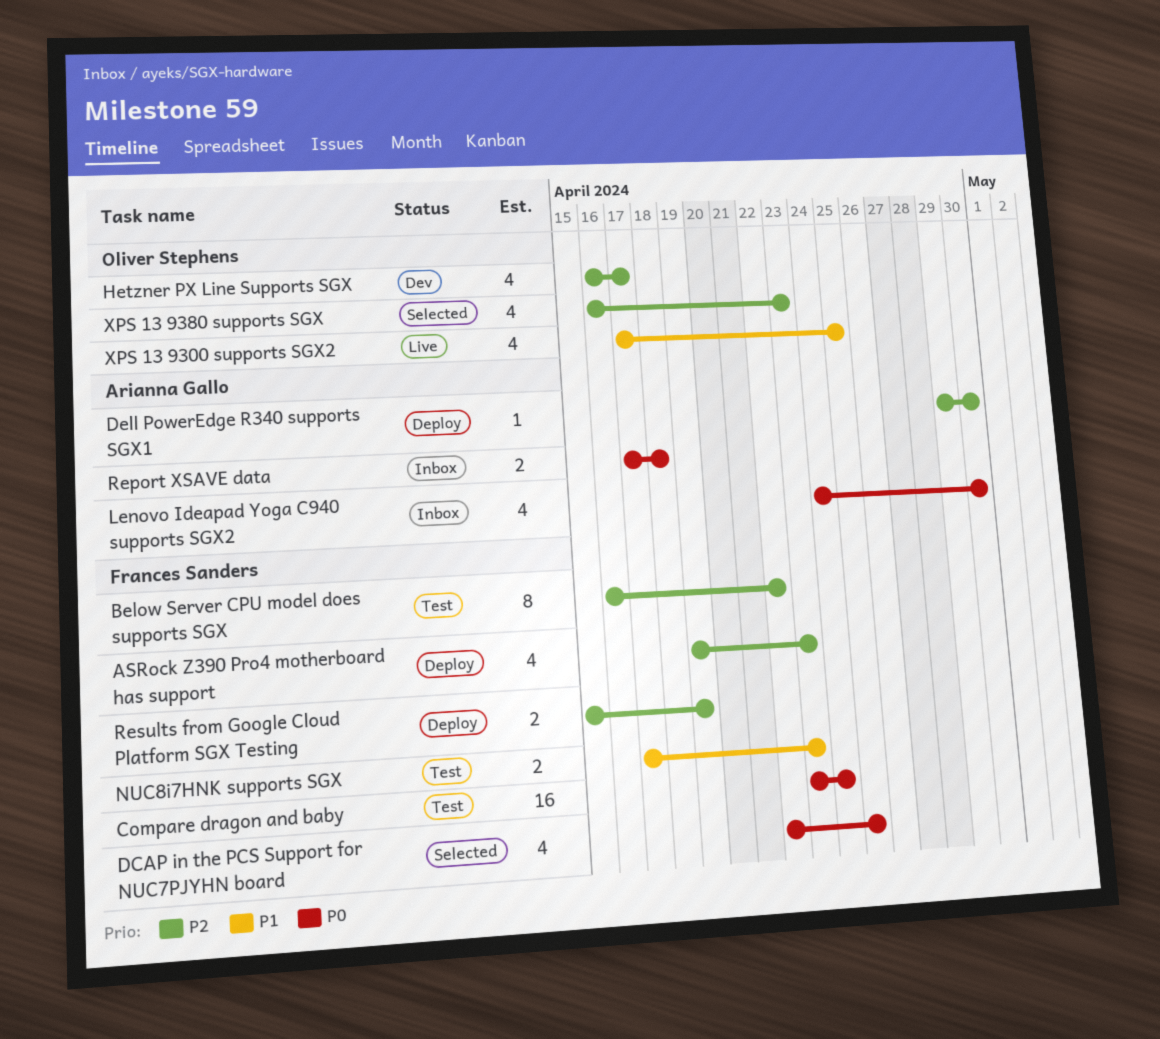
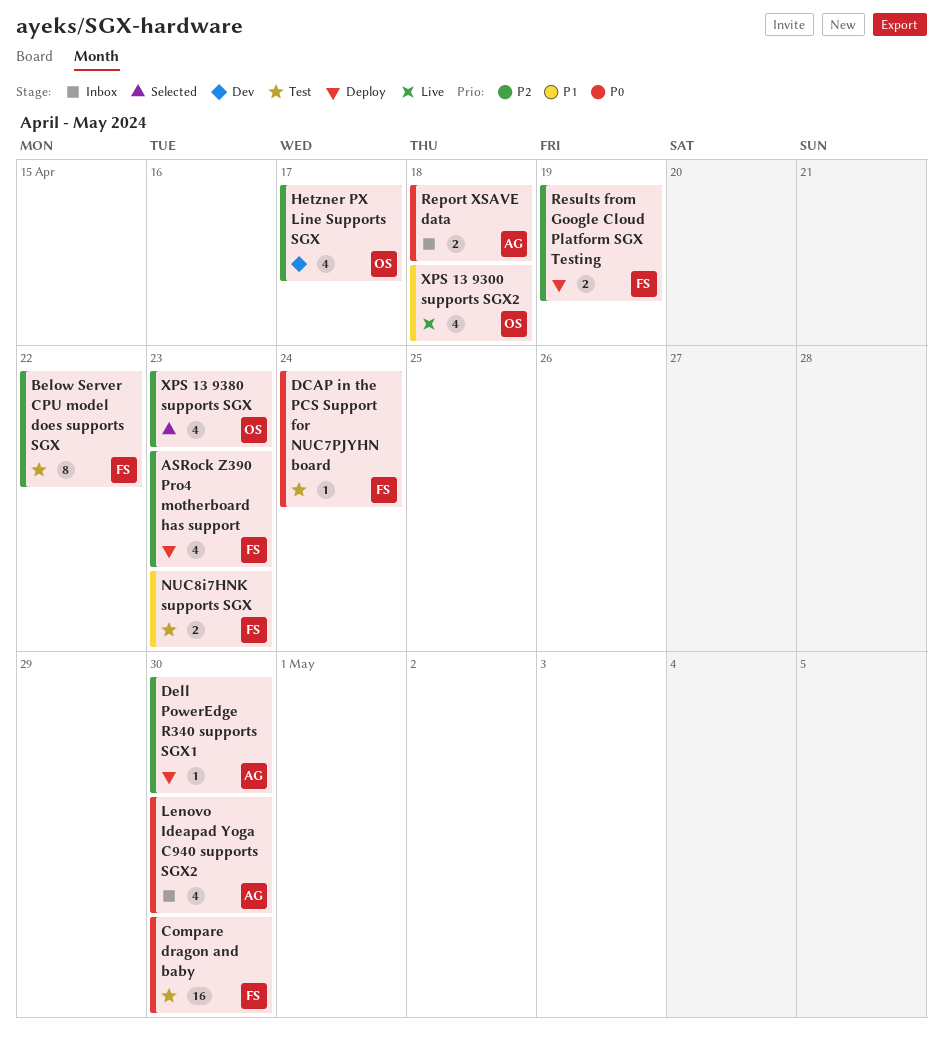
Compare dragon and baby, due: Apr 24 -> Apr 30
DCAP in the PCS Support for NUC7PJYHN board, status: Selected -> Test
DCAP in the PCS Support for NUC7PJYHN board, estimate: 4 -> 1
DCAP in the PCS Support for NUC7PJYHN board, due: Apr 25 -> Apr 24
XPS 13 9300 supports SGX2, due: Apr 25 -> Apr 18

